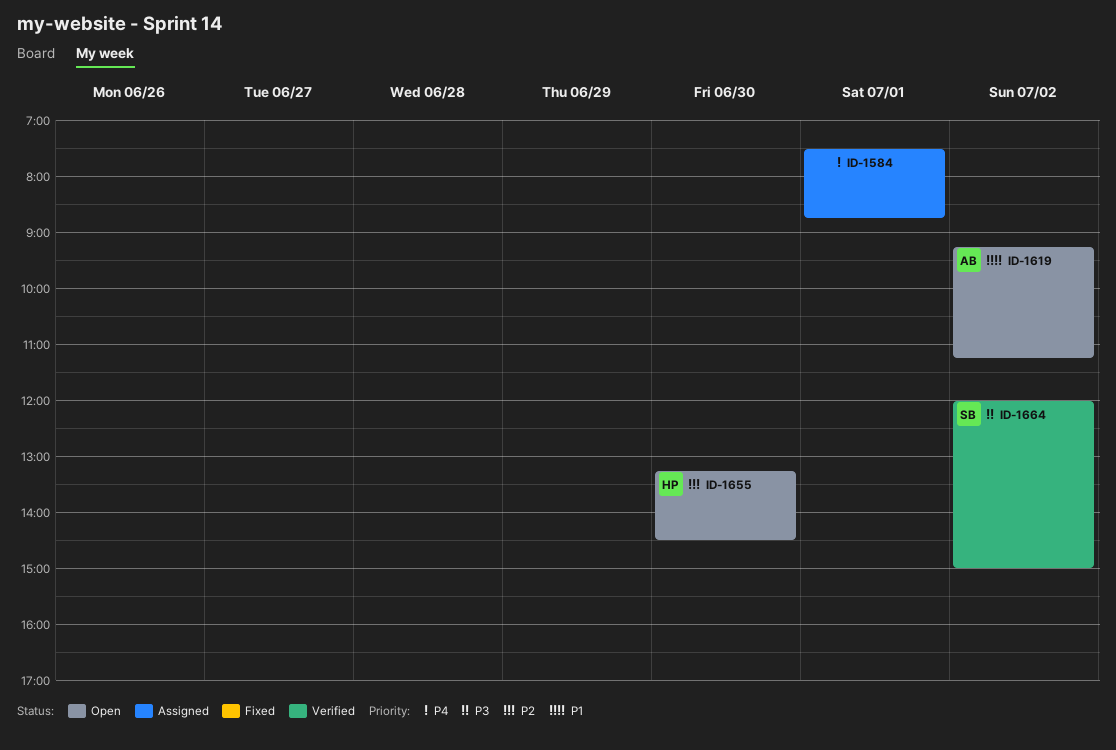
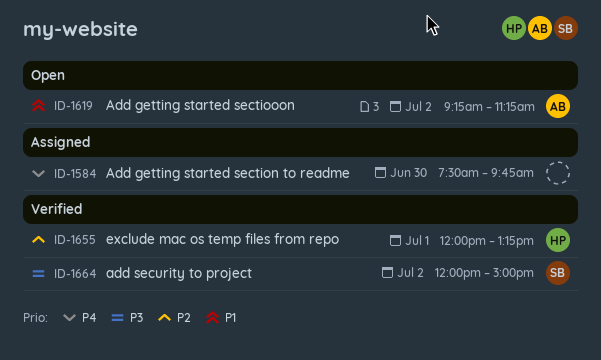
ID-1584, day: Jul 1 -> Jun 30
ID-1584, ends: 08:45 -> 09:45
ID-1655, status: Open -> Verified
ID-1655, day: Jun 30 -> Jul 1
ID-1655, begins: 13:15 -> 12:00
ID-1655, ends: 14:30 -> 13:15

